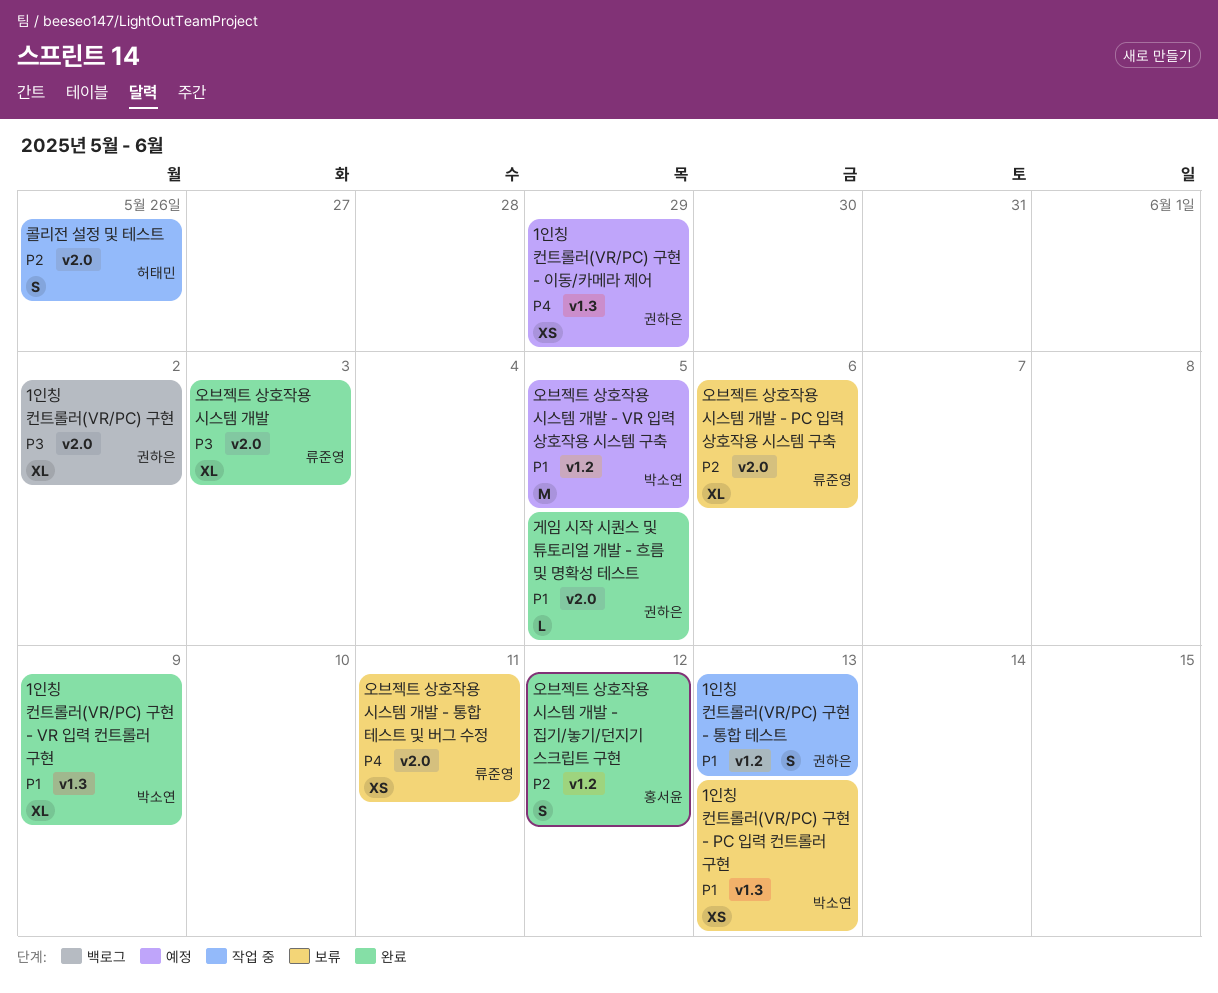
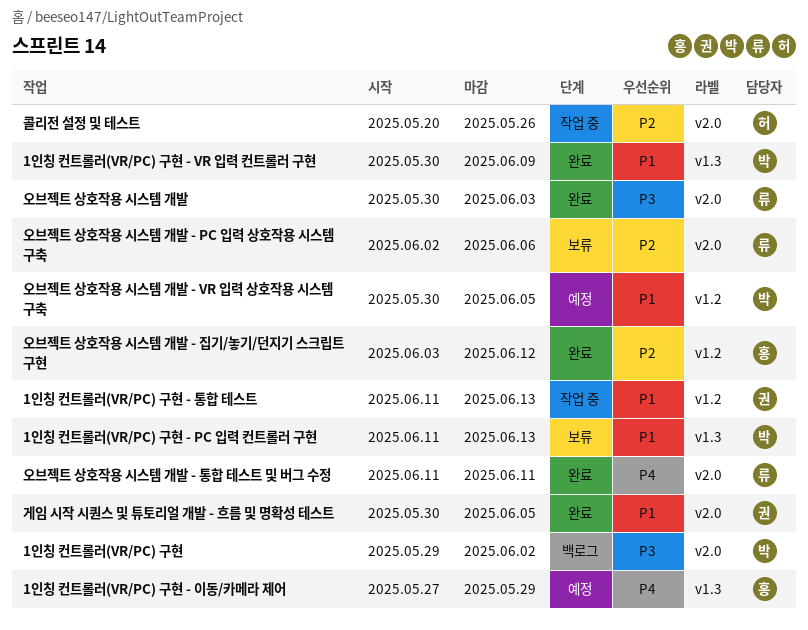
1인칭 컨트롤러(VR/PC) 구현, owner: 권하은 -> 박소연
1인칭 컨트롤러(VR/PC) 구현 - 이동/카메라 제어, owner: 권하은 -> 홍서윤
오브젝트 상호작용 시스템 개발 - 통합 테스트 및 버그 수정, status: 보류 -> 완료

